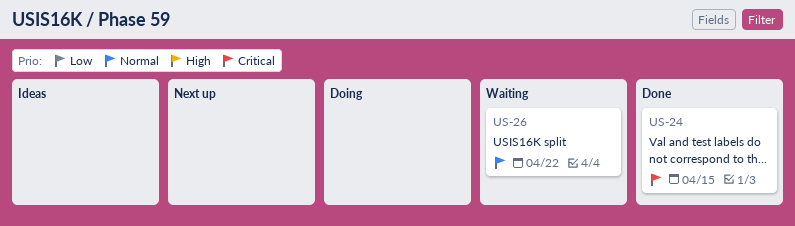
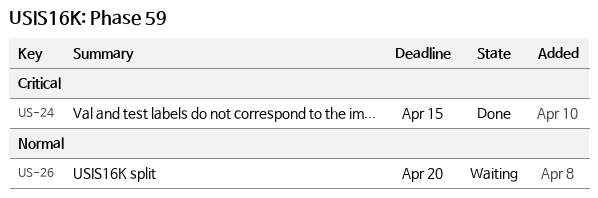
US-26, due: Apr 22 -> Apr 20

